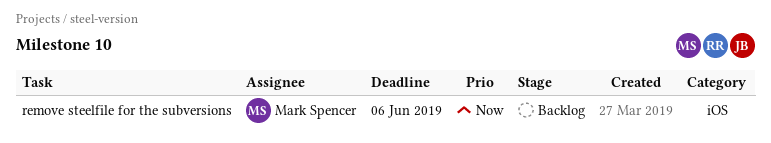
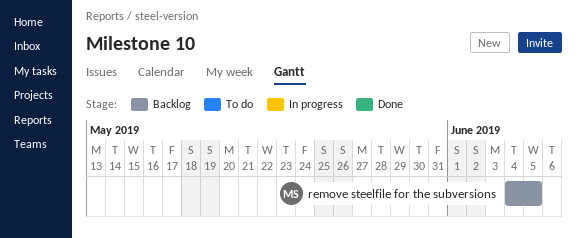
remove steelfile for the subversions, due: Jun 6 -> Jun 5

